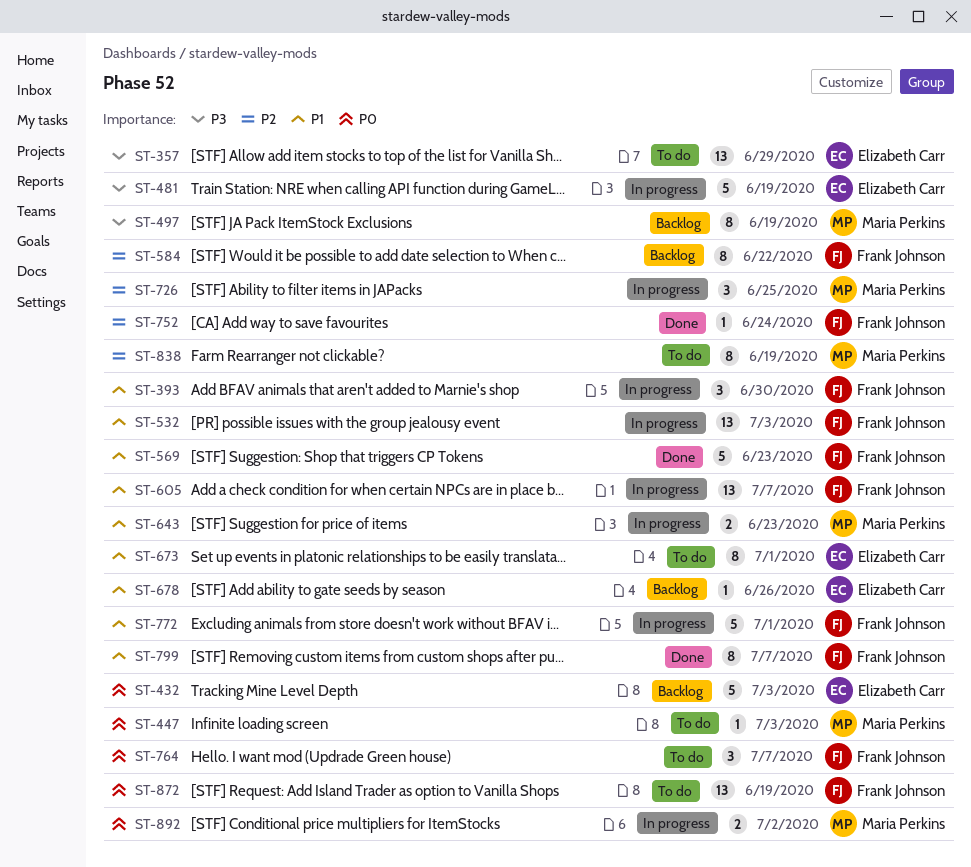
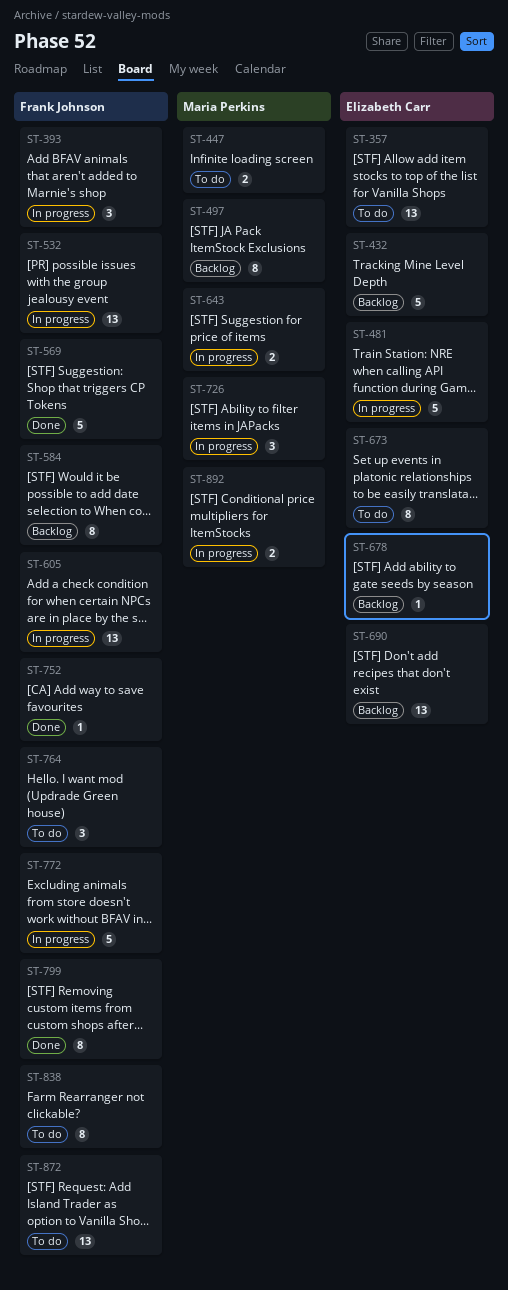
ST-447, estimate: 1 -> 2
ST-690: none -> present
ST-838, owner: Maria Perkins -> Frank Johnson

